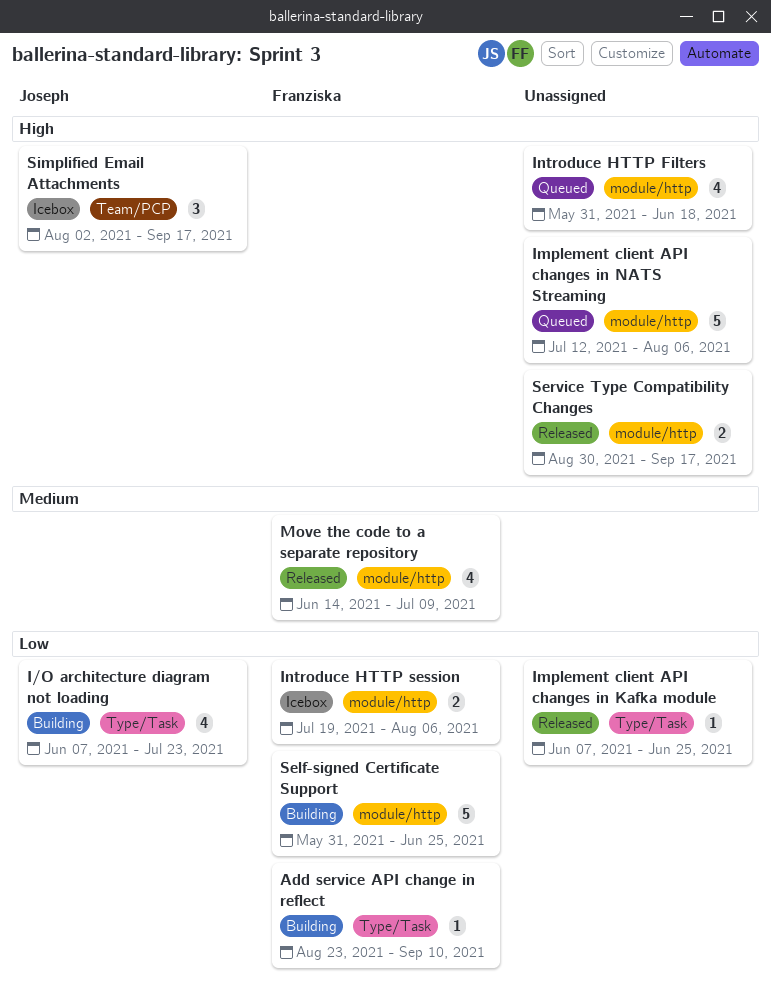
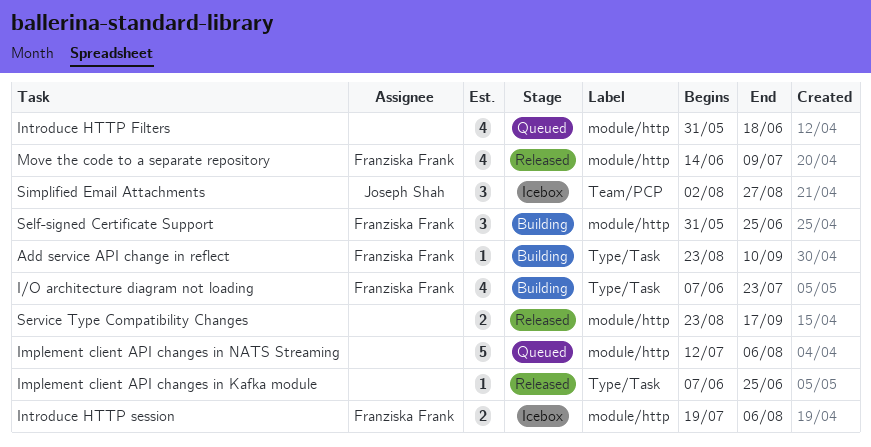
I/O architecture diagram not loading, owner: Joseph Shah -> Franziska Frank
Self-signed Certificate Support, estimate: 5 -> 3
Service Type Compatibility Changes, start: Aug 30 -> Aug 23
Simplified Email Attachments, due: Sep 17 -> Aug 27

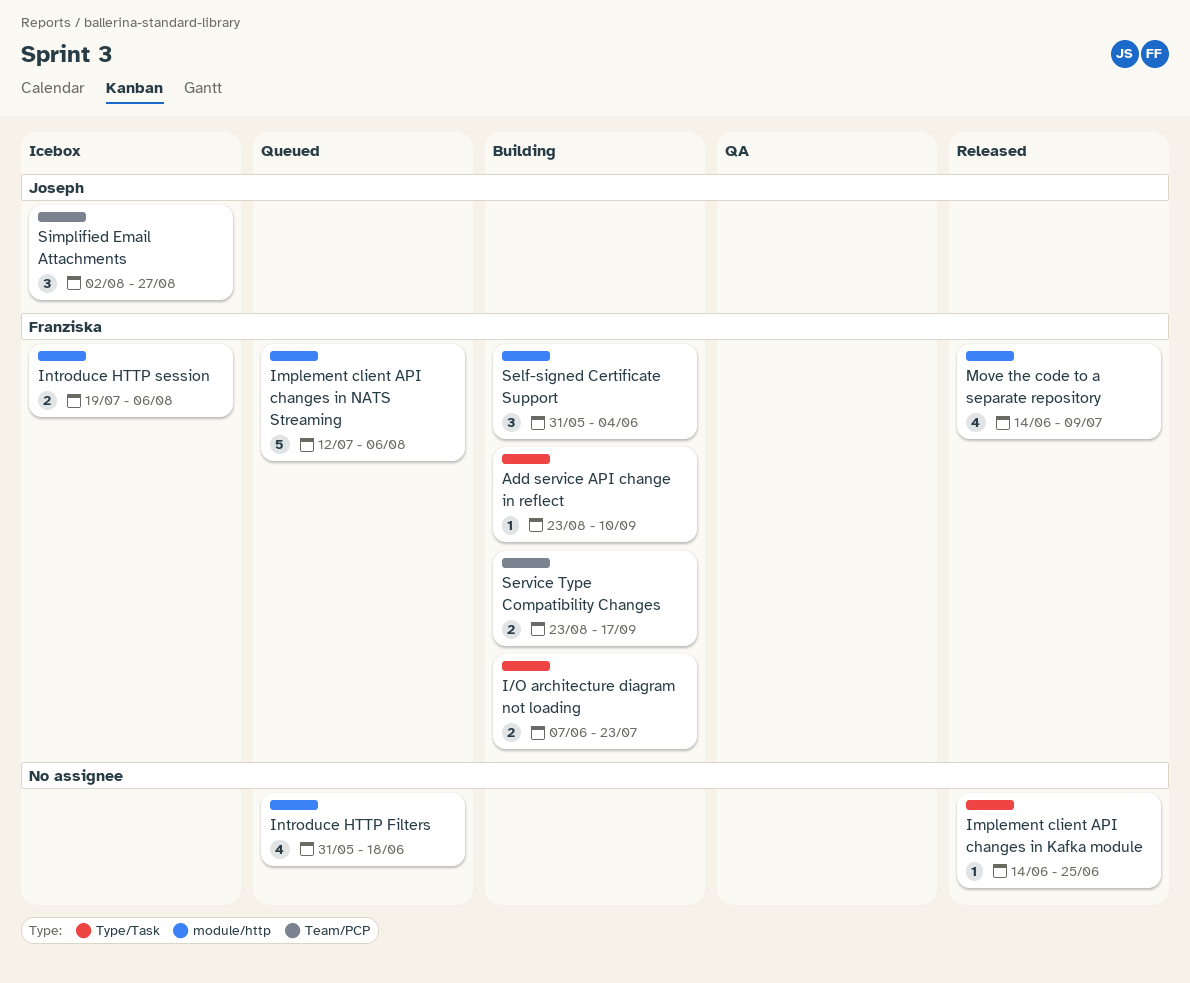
I/O architecture diagram not loading, estimate: 4 -> 2
Implement client API changes in Kafka module, start: Jun 7 -> Jun 14
Implement client API changes in NATS Streaming, owner: none -> Franziska Frank
Self-signed Certificate Support, due: Jun 25 -> Jun 4
Service Type Compatibility Changes, status: Released -> Building
Service Type Compatibility Changes, owner: none -> Franziska Frank
Service Type Compatibility Changes, label: module/http -> Team/PCP

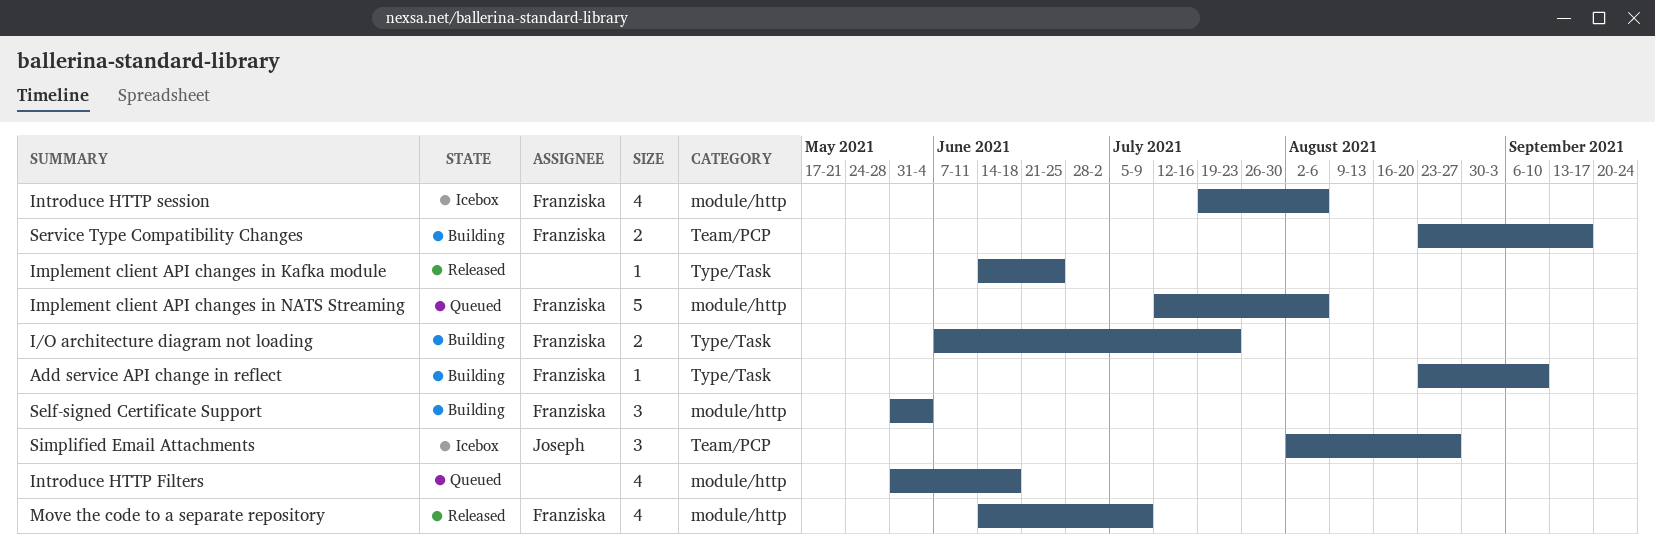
Introduce HTTP session, estimate: 2 -> 4

